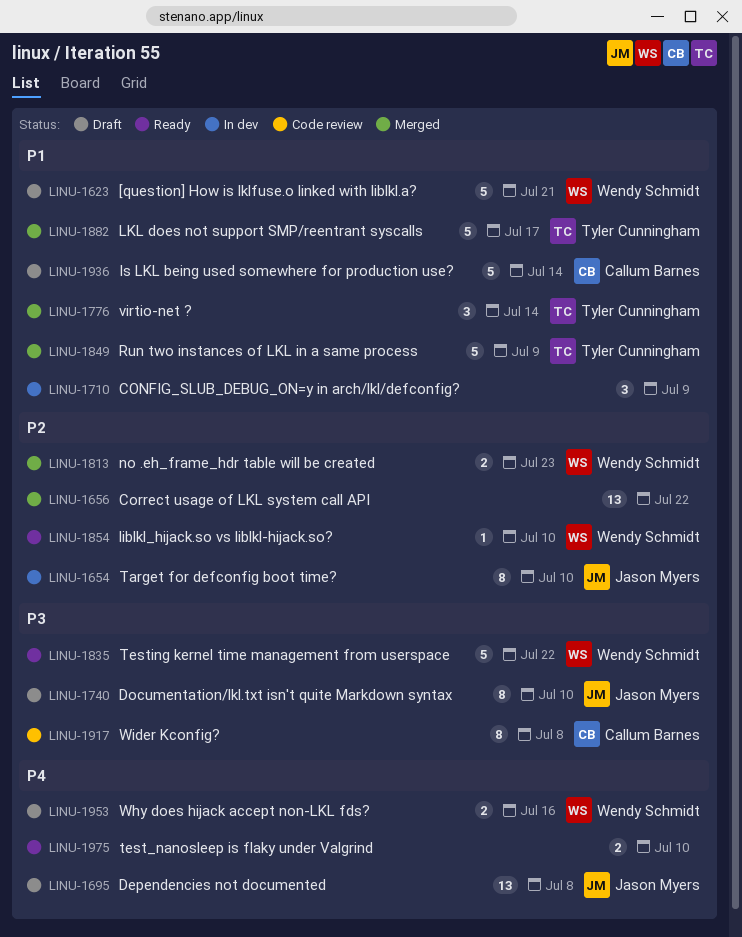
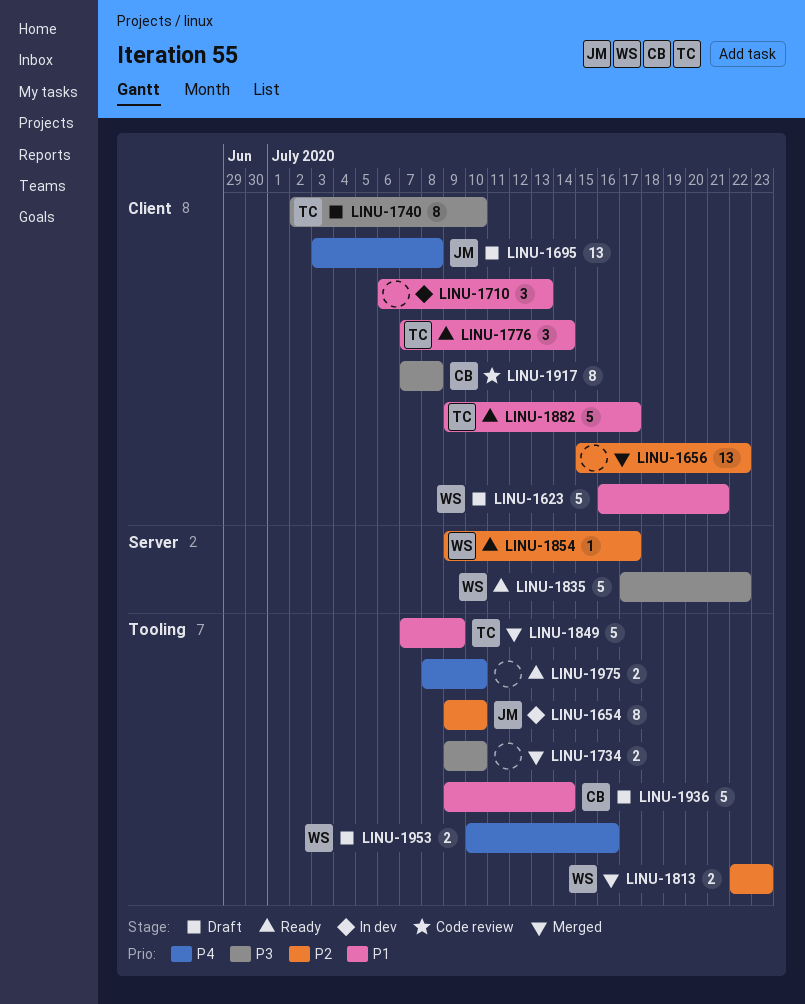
LINU-1710, due: Jul 9 -> Jul 13
LINU-1734: none -> present
LINU-1740, owner: Jason Myers -> Tyler Cunningham
LINU-1776, status: Merged -> Ready
LINU-1854, due: Jul 10 -> Jul 17
LINU-1882, status: Merged -> Ready

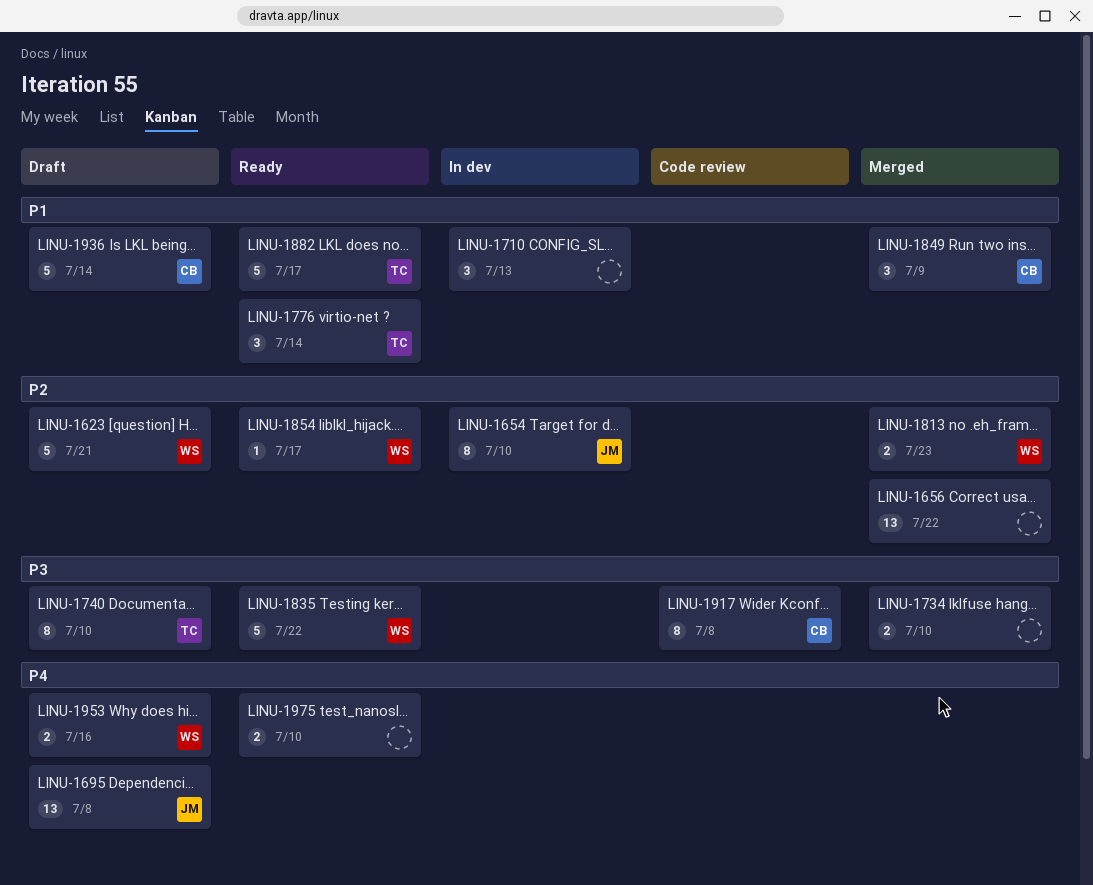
LINU-1623, priority: P1 -> P2
LINU-1849, owner: TC -> CB
LINU-1849, estimate: 5 -> 3

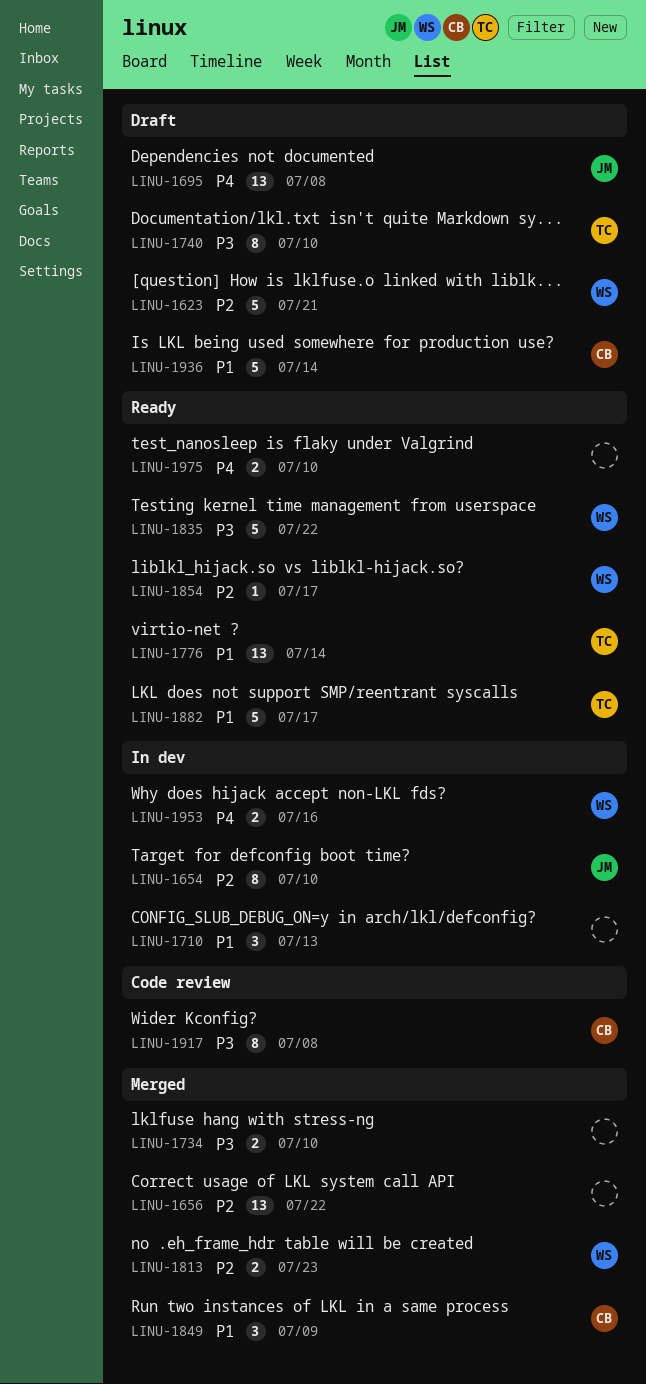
LINU-1776, estimate: 3 -> 13
LINU-1953, status: Draft -> In dev

